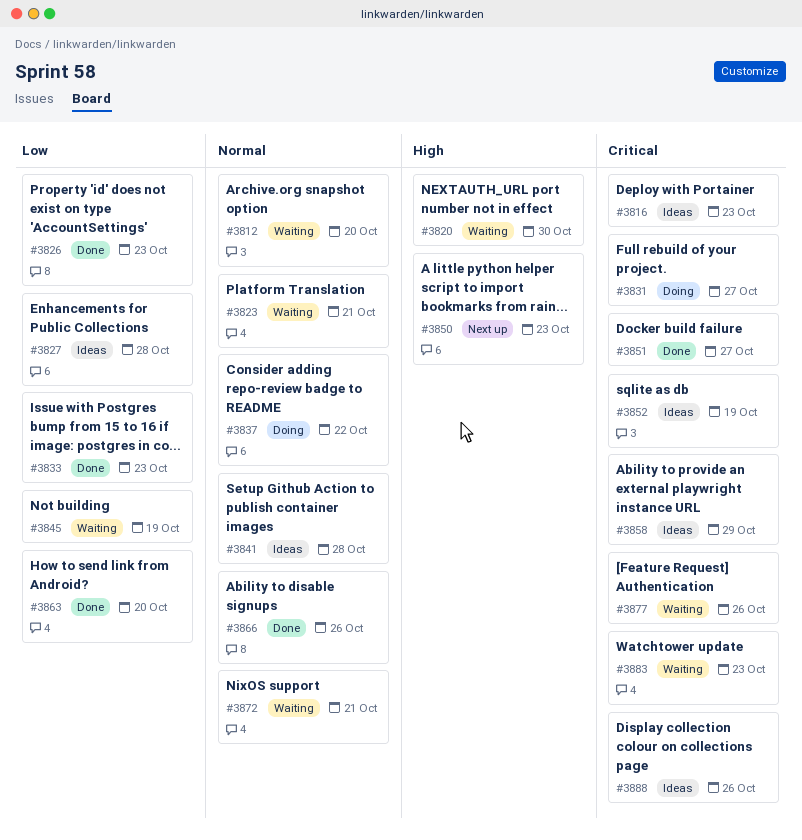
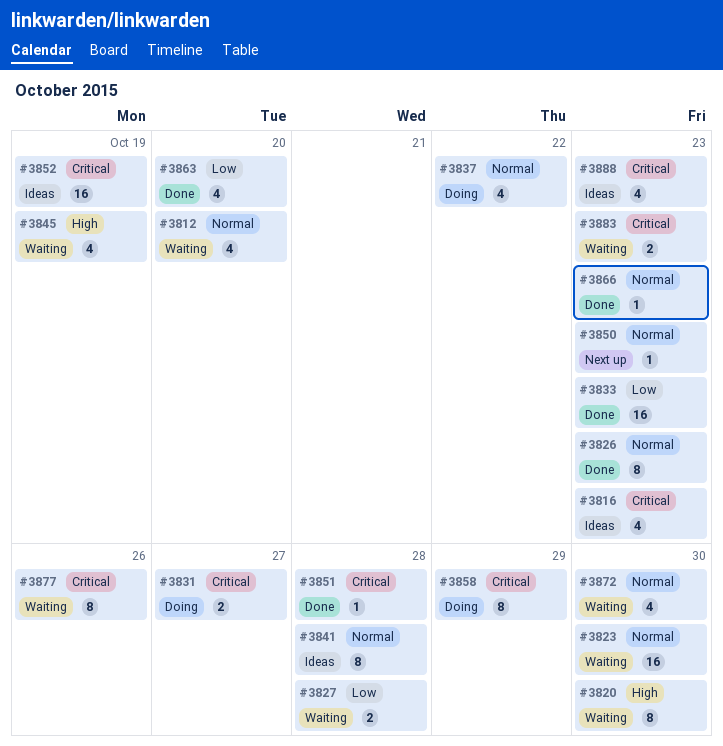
#3823, due: Oct 21 -> Oct 30
#3826, priority: Low -> Normal
#3827, status: Ideas -> Waiting
#3845, priority: Low -> High
#3850, priority: High -> Normal
#3851, due: Oct 27 -> Oct 28
#3858, status: Ideas -> Doing
#3866, due: Oct 26 -> Oct 23
#3872, due: Oct 21 -> Oct 30
#3888, due: Oct 26 -> Oct 23

